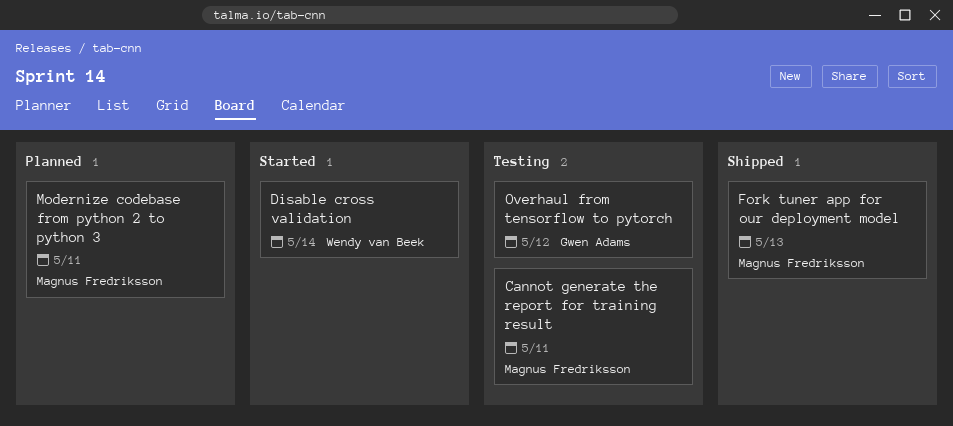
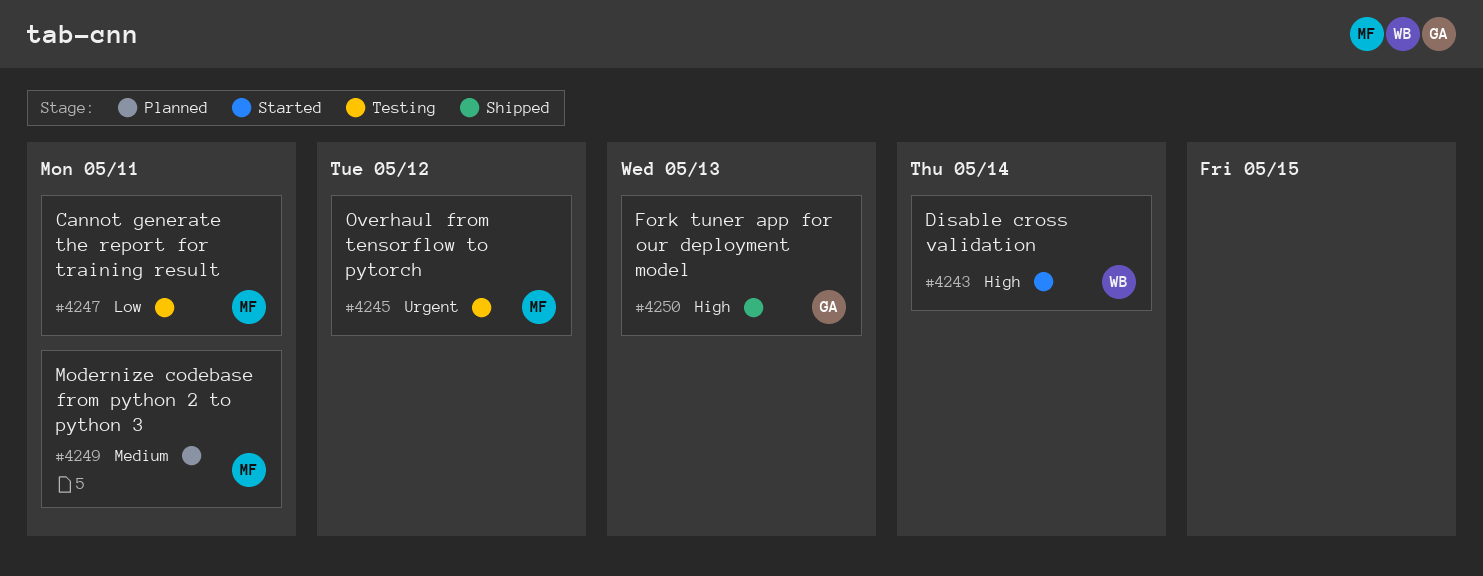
Fork tuner app for our deployment model, owner: Magnus Fredriksson -> Gwen Adams
Overhaul from tensorflow to pytorch, owner: Gwen Adams -> Magnus Fredriksson

